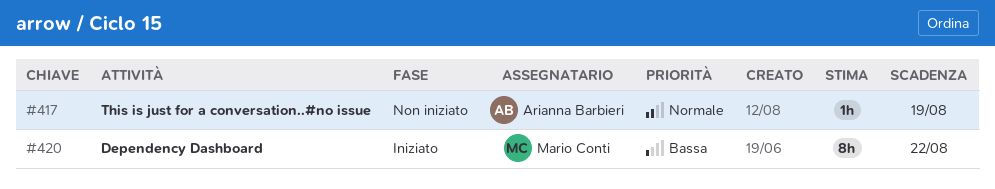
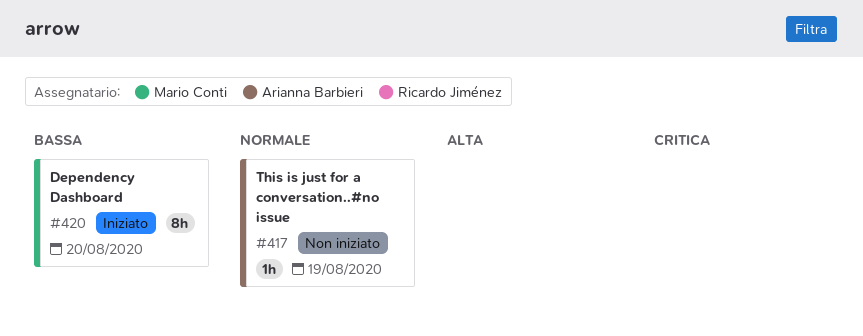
#420, due: Aug 22 -> Aug 20

